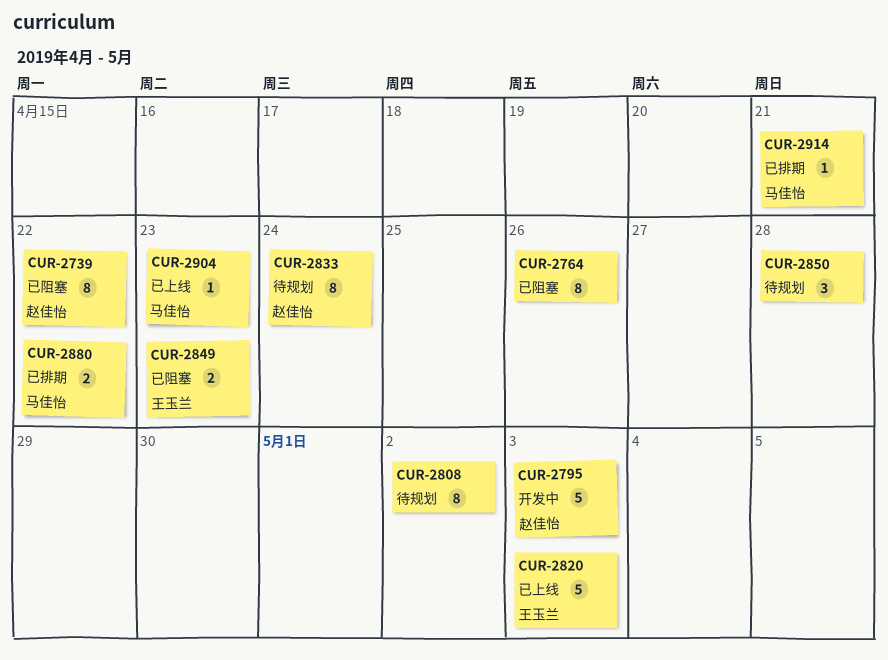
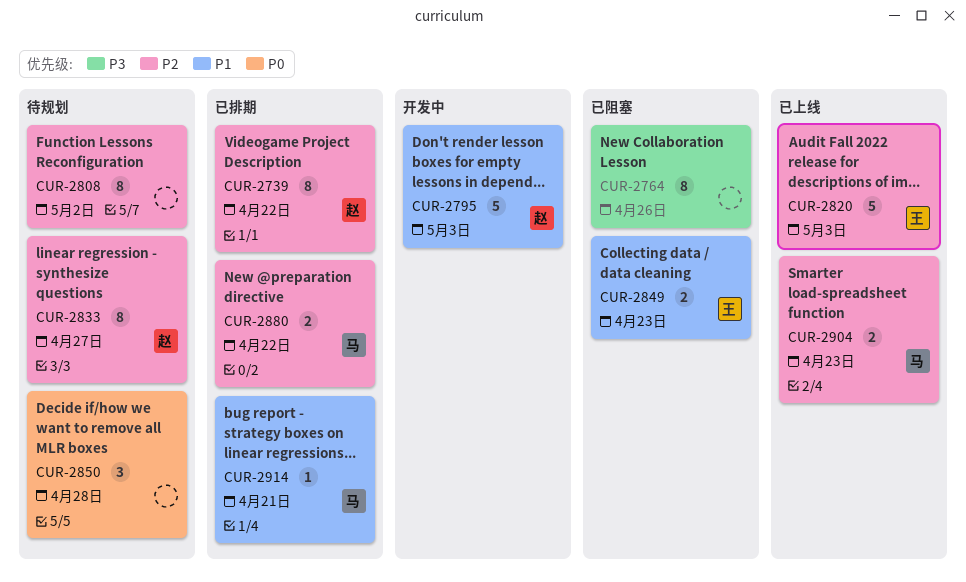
CUR-2739, status: 已阻塞 -> 已排期
CUR-2833, due: Apr 24 -> Apr 27
CUR-2904, estimate: 1 -> 2

